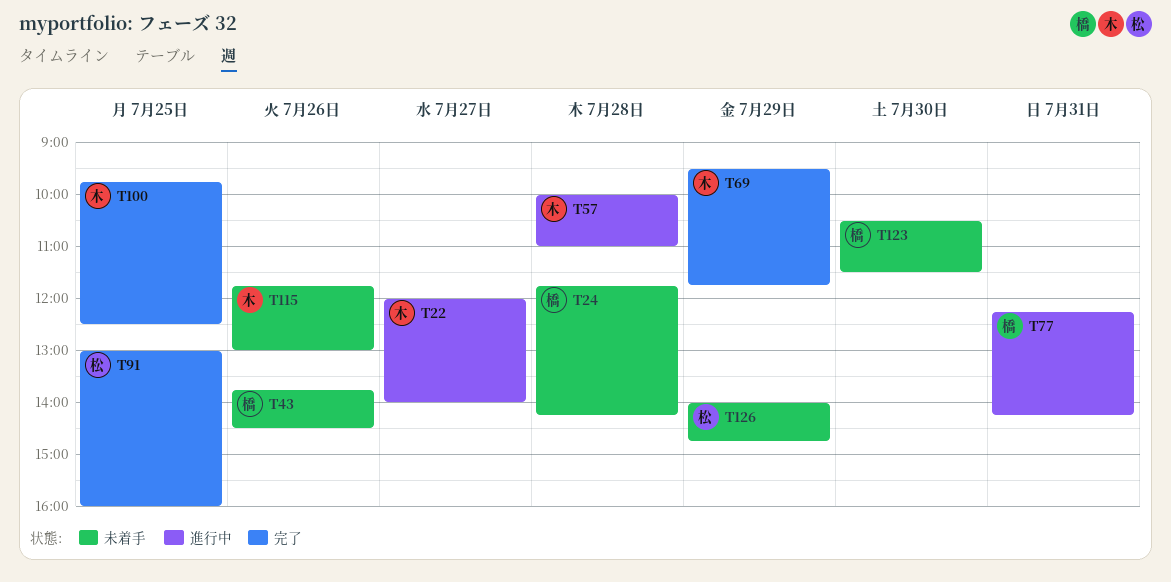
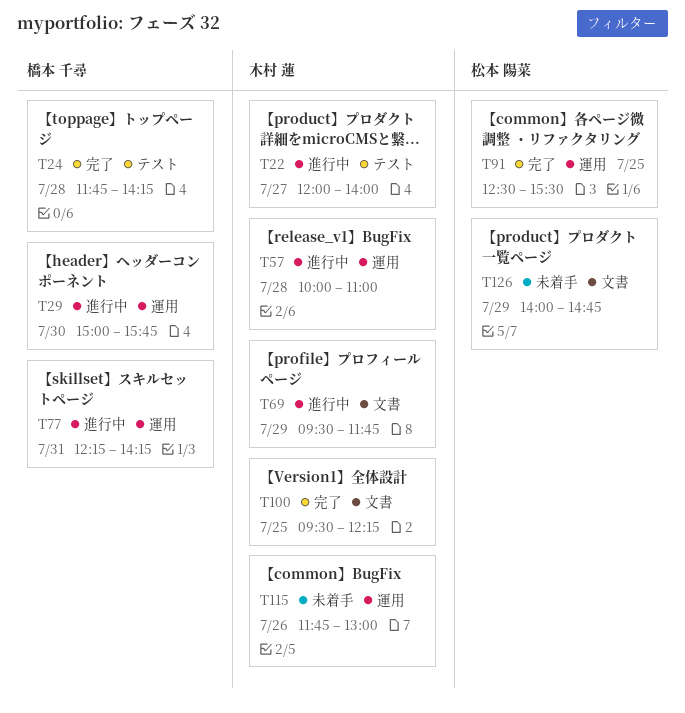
T24, status: 未着手 -> 完了
T29: none -> present
T43: present -> none
T69, status: 完了 -> 進行中
T91, begins: 13:00 -> 12:30
T91, ends: 16:00 -> 15:30
T100, begins: 09:45 -> 09:30
T100, ends: 12:30 -> 12:15
T123: present -> none

